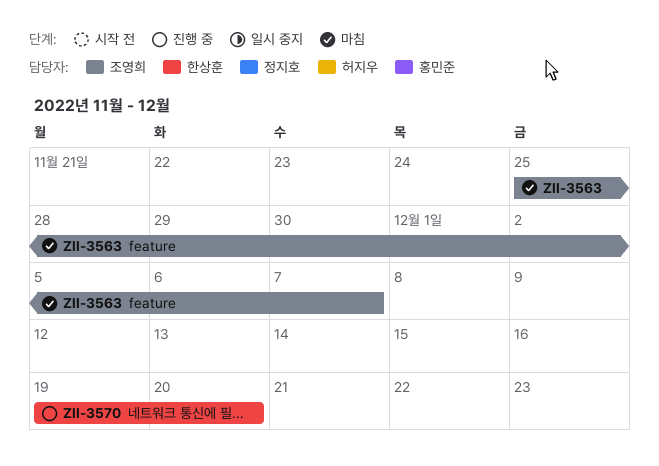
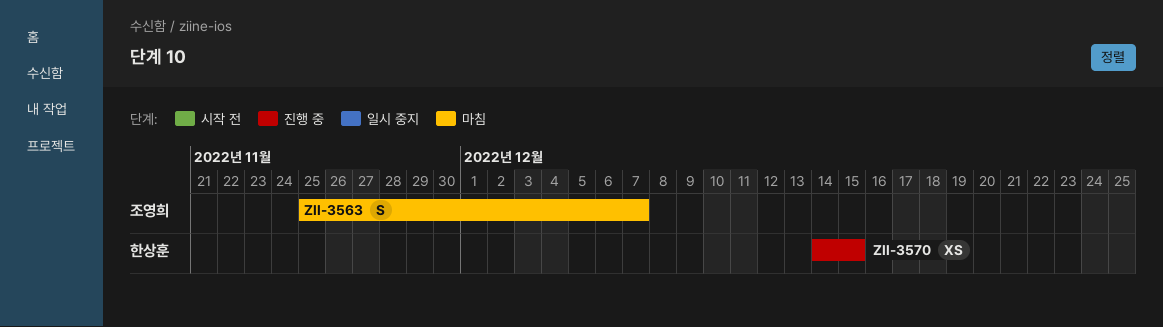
ZII-3570, start: Dec 19 -> Dec 14
ZII-3570, due: Dec 20 -> Dec 15

